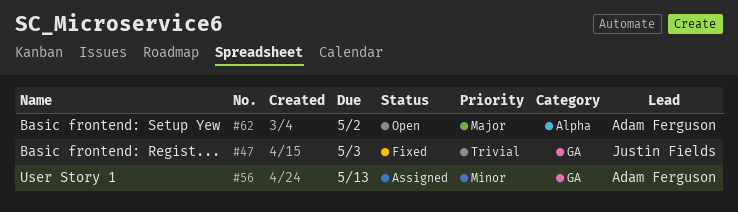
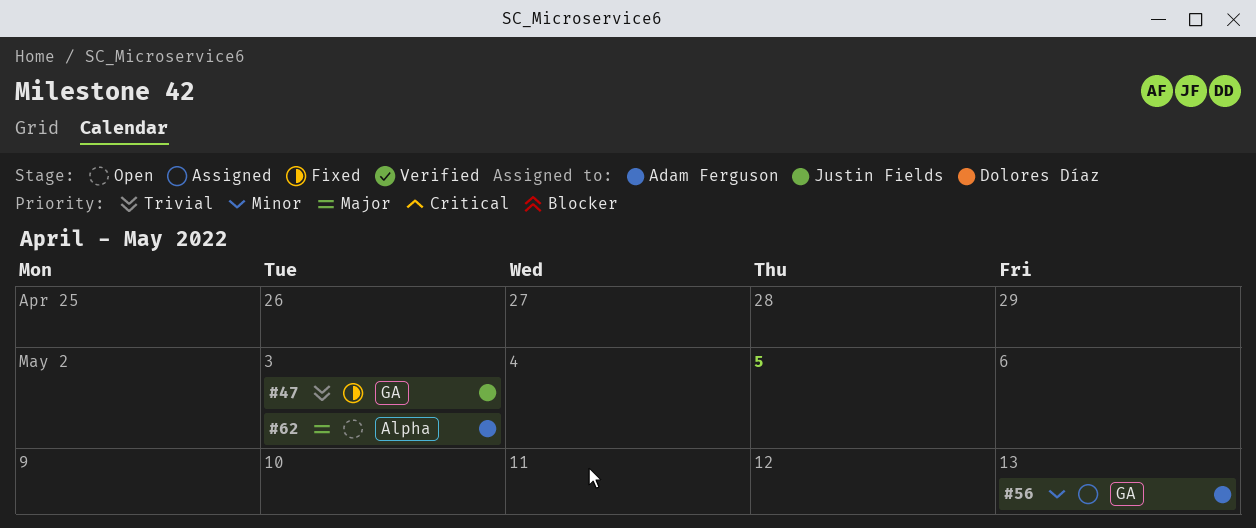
#62, due: May 2 -> May 3

